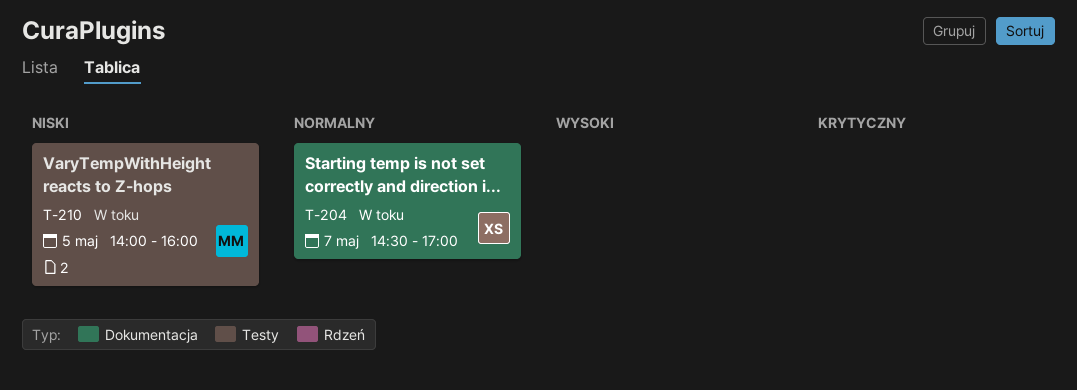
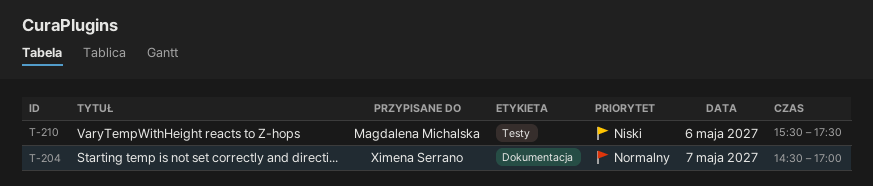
T-210, day: May 5 -> May 6
T-210, begins: 14:00 -> 15:30
T-210, ends: 16:00 -> 17:30

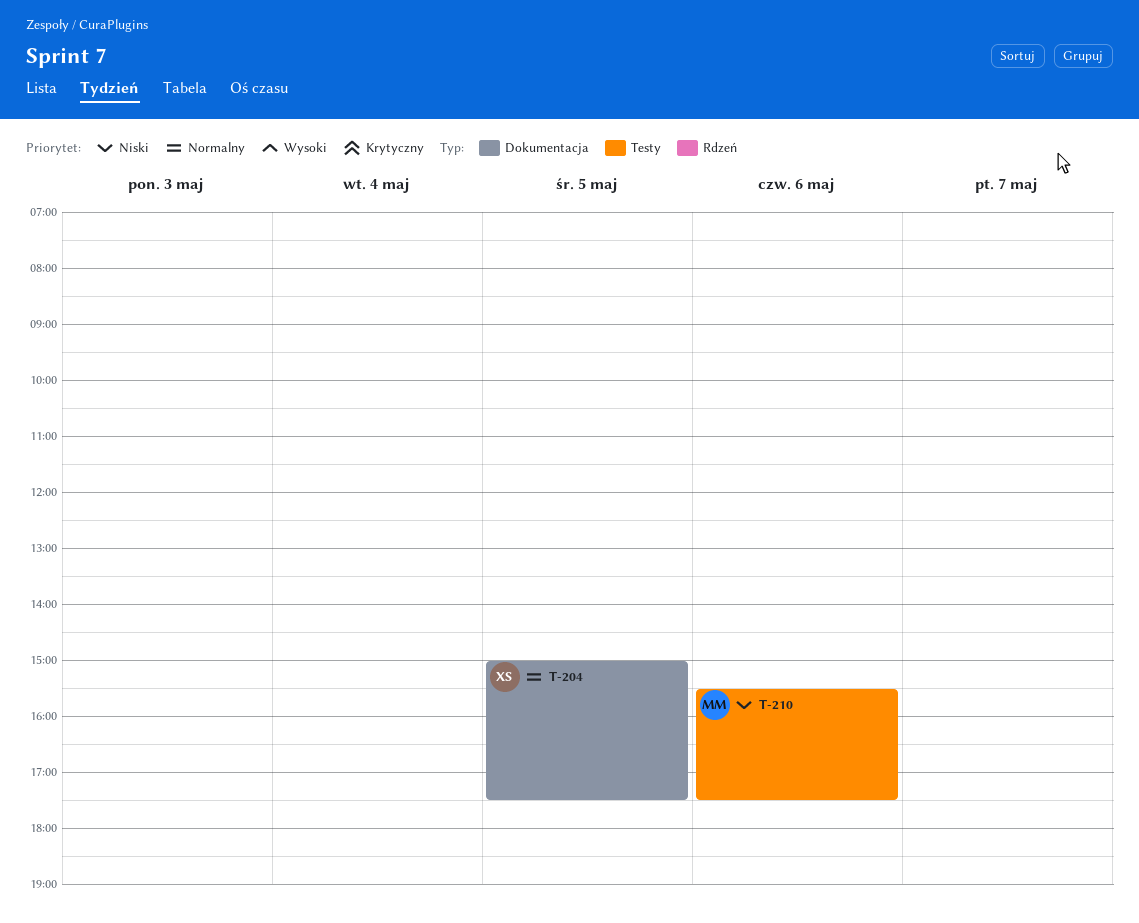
T-204, day: May 7 -> May 5
T-204, begins: 14:30 -> 15:00
T-204, ends: 17:00 -> 17:30

